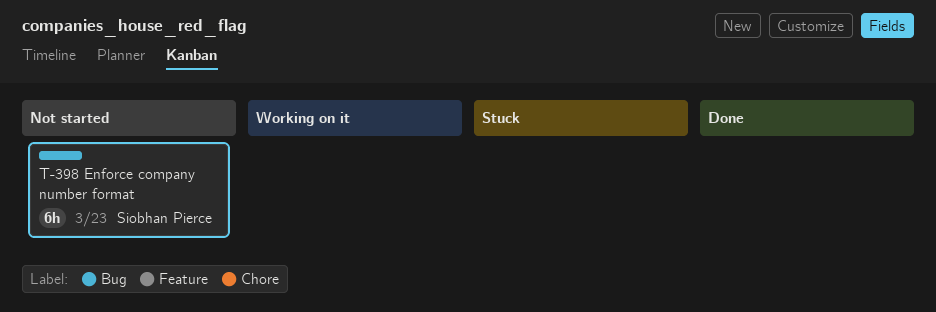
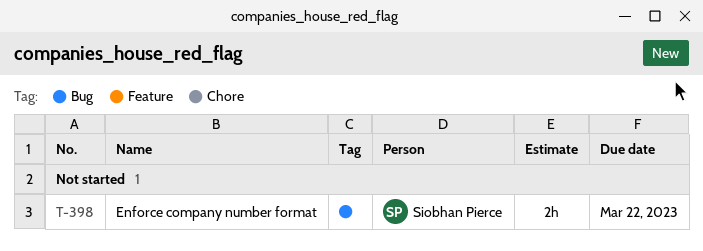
T-398, estimate: 6h -> 2h
T-398, due: Mar 23 -> Mar 22

